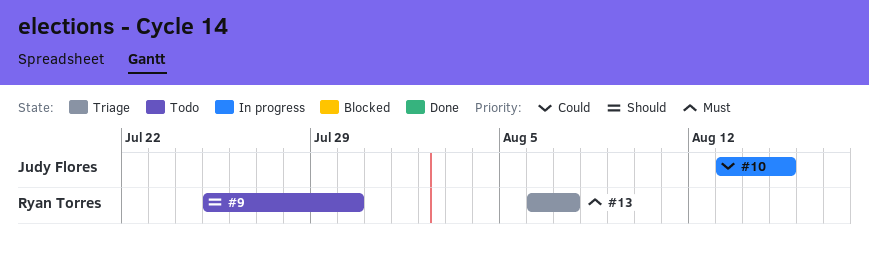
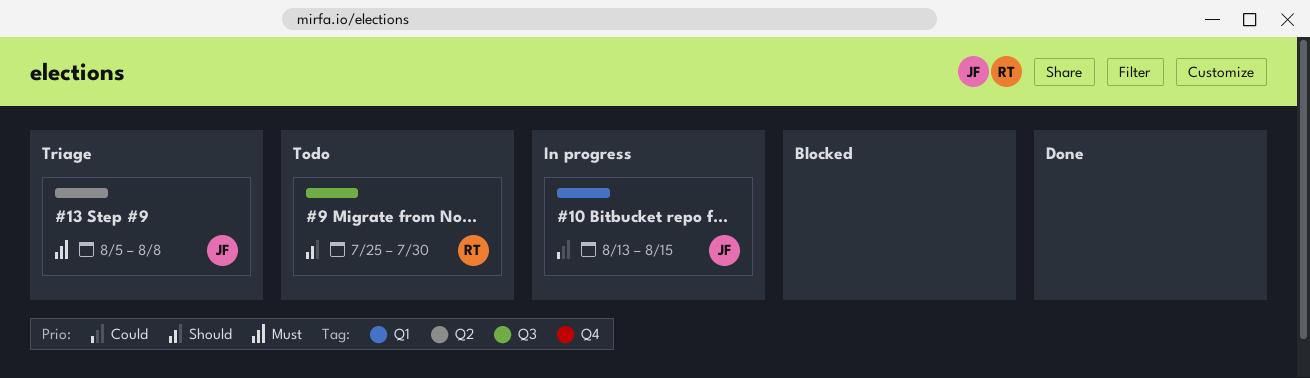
#13, owner: Ryan Torres -> Judy Flores
#13, start: Aug 6 -> Aug 5
#13, due: Aug 7 -> Aug 8

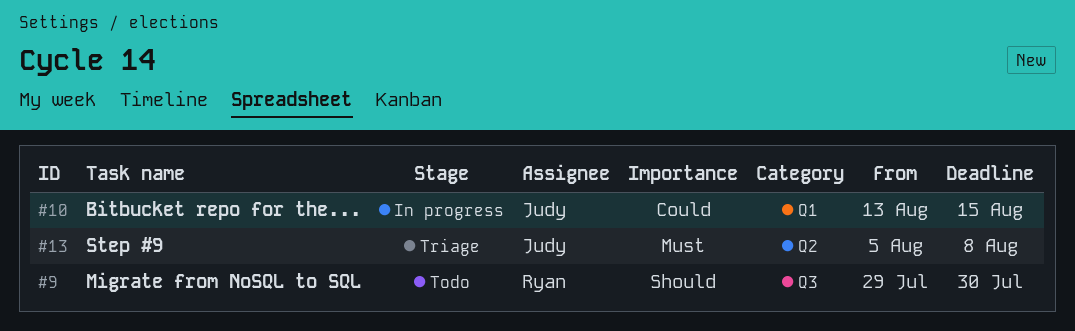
#9, start: Jul 25 -> Jul 29

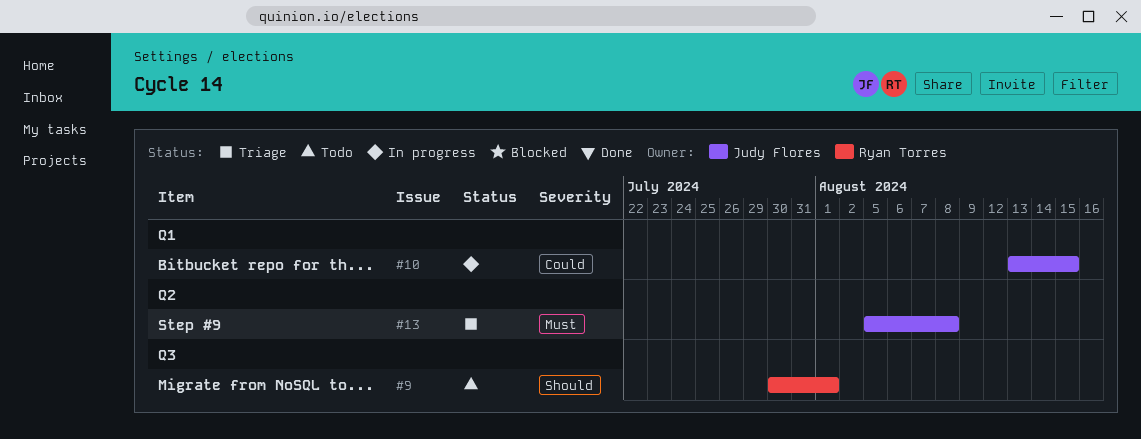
#9, start: Jul 29 -> Jul 30
#9, due: Jul 30 -> Aug 1

